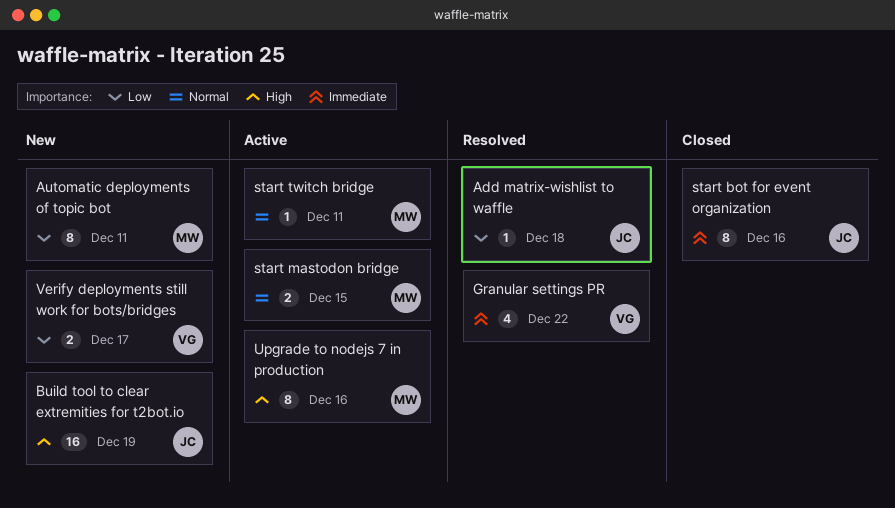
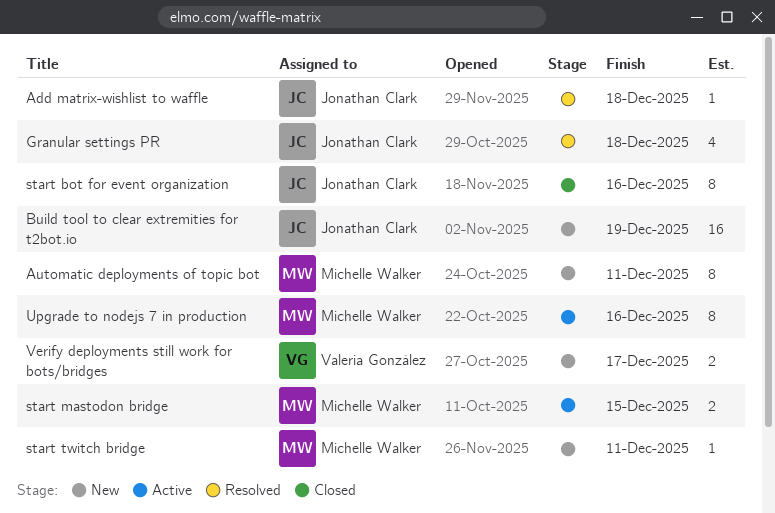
Granular settings PR, owner: Valeria González -> Jonathan Clark
Granular settings PR, due: Dec 22 -> Dec 18
start twitch bridge, status: Active -> New

